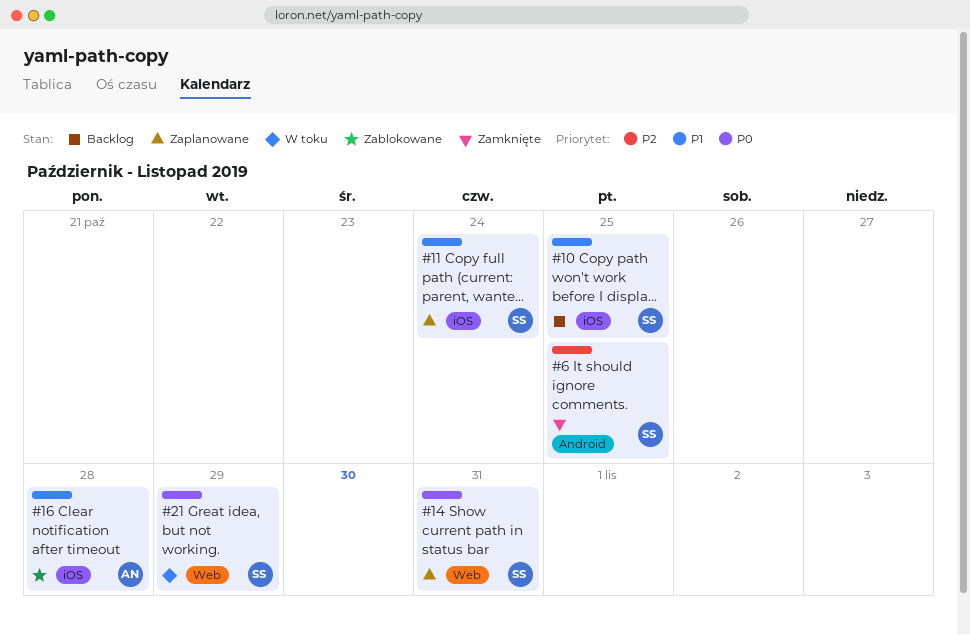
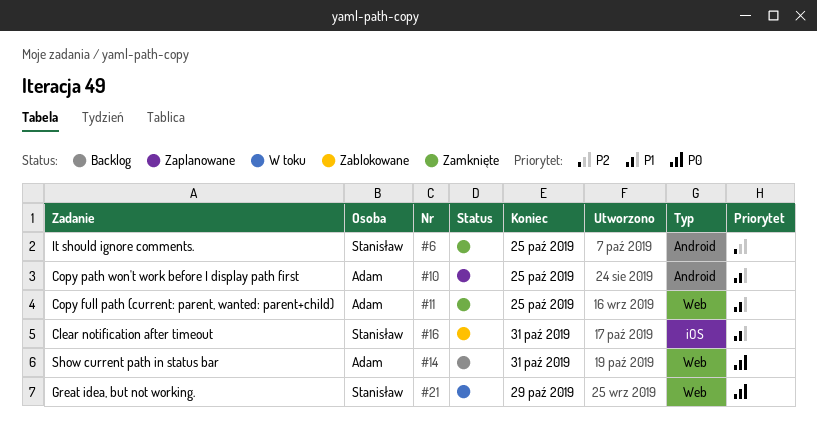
#10, status: Backlog -> Zaplanowane
#10, owner: Stanisław -> Adam
#10, label: iOS -> Android
#11, status: Zaplanowane -> Zamknięte
#11, owner: Stanisław -> Adam
#11, label: iOS -> Web
#11, due: Oct 24 -> Oct 25
#14, status: Zaplanowane -> Backlog
#14, owner: Stanisław -> Adam
#16, owner: Adam -> Stanisław
#16, due: Oct 28 -> Oct 31

